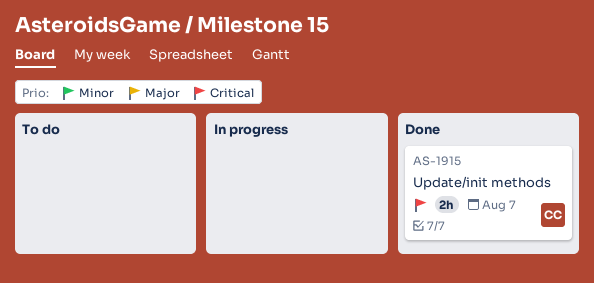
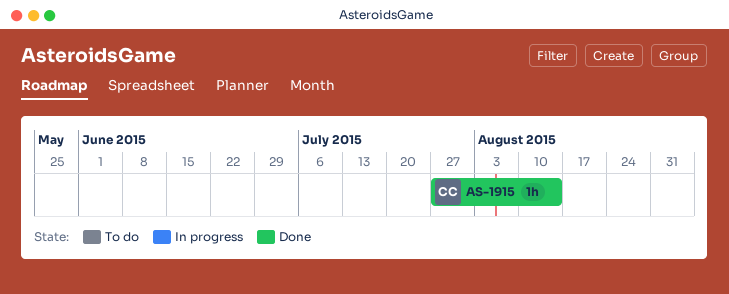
AS-1915, estimate: 2h -> 1h
AS-1915, due: Aug 7 -> Aug 14

